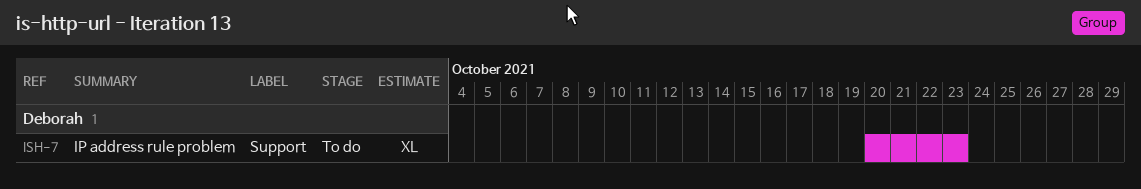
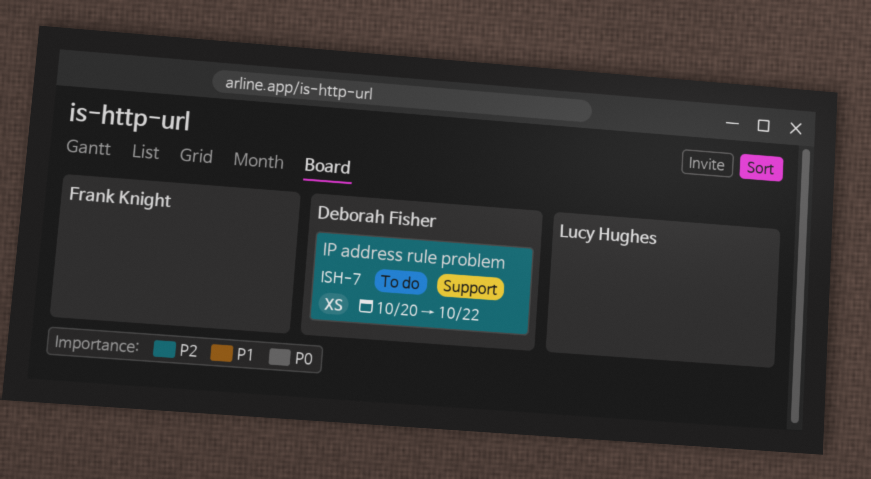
ISH-7, estimate: XL -> XS
ISH-7, due: Oct 23 -> Oct 22

